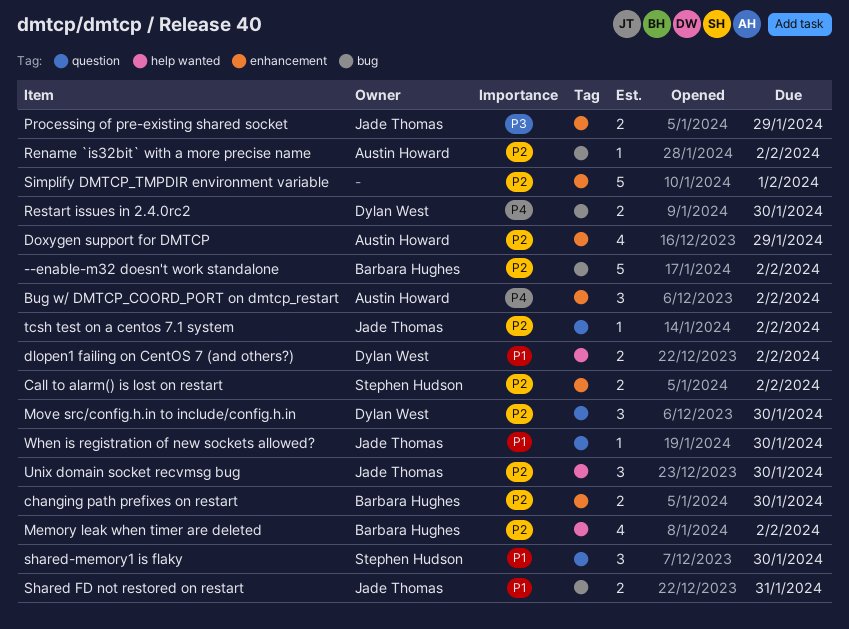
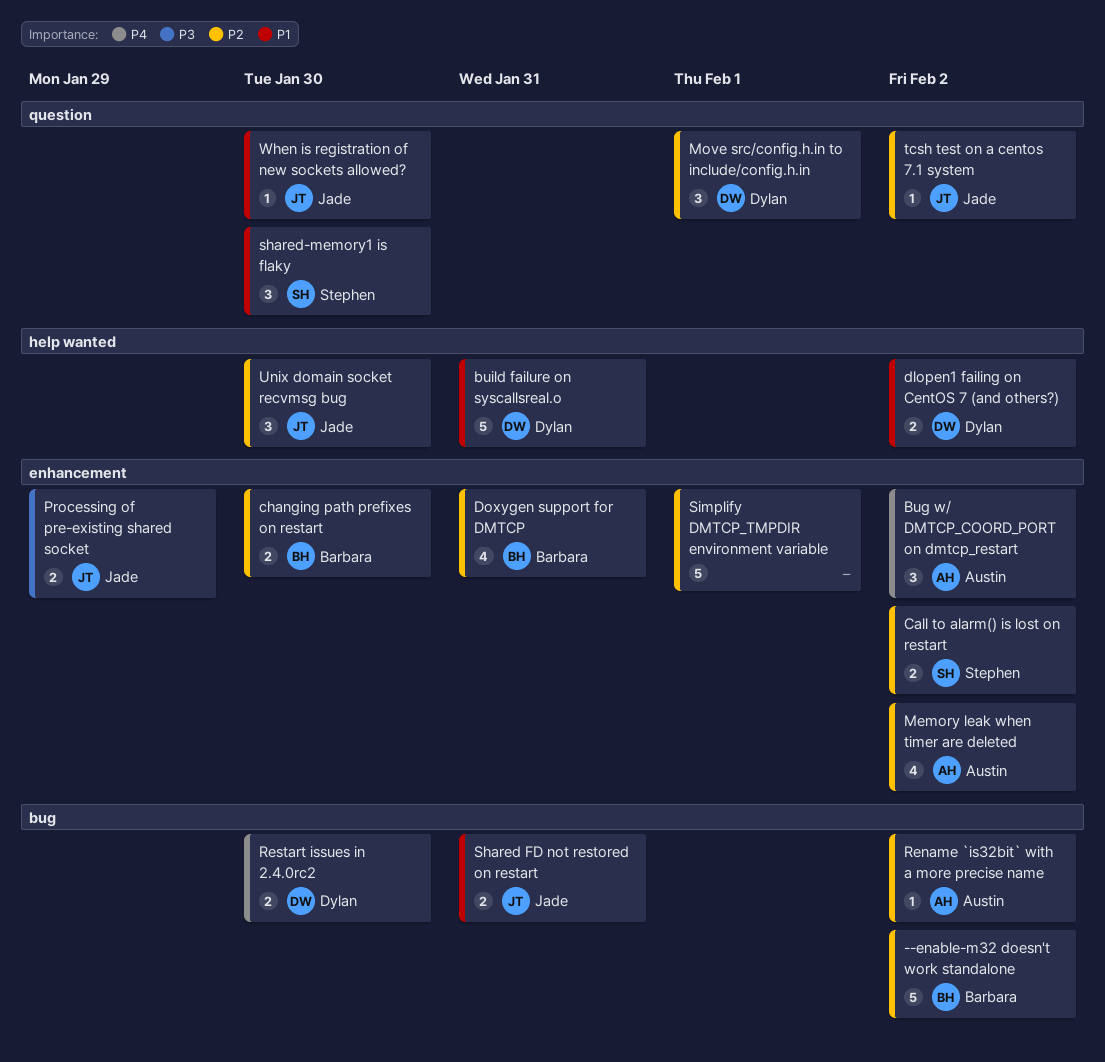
build failure on syscallsreal.o: none -> present
Doxygen support for DMTCP, owner: Austin Howard -> Barbara Hughes
Doxygen support for DMTCP, due: Jan 29 -> Jan 31
Memory leak when timer are deleted, owner: Barbara Hughes -> Austin Howard
Memory leak when timer are deleted, label: help wanted -> enhancement
Move src/config.h.in to include/config.h.in, due: Jan 30 -> Feb 1

